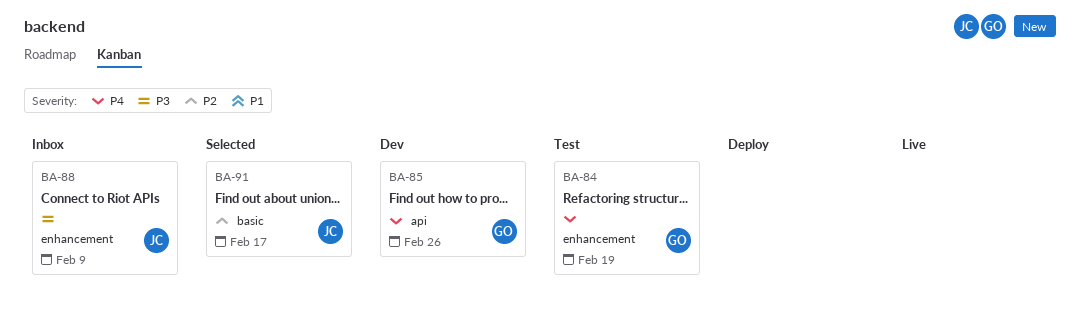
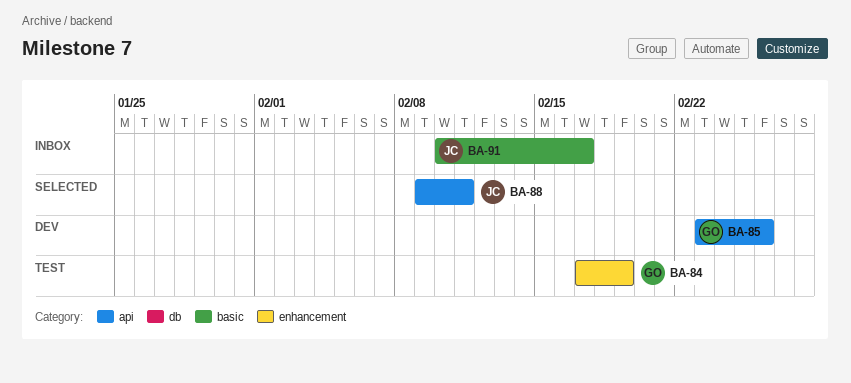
BA-88, status: Inbox -> Selected
BA-88, label: enhancement -> api
BA-88, due: Feb 9 -> Feb 11
BA-91, status: Selected -> Inbox

